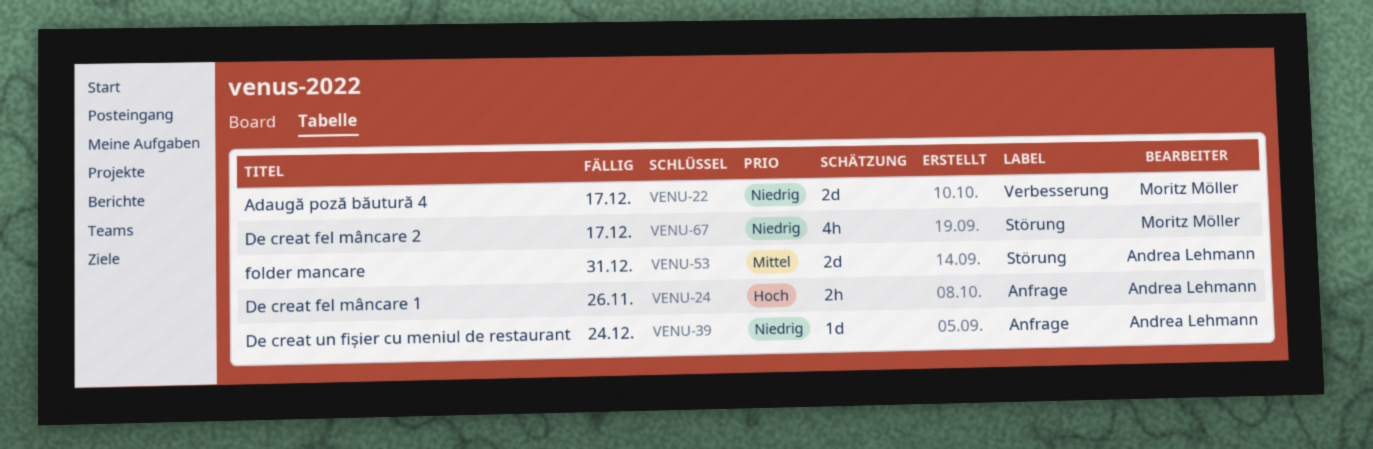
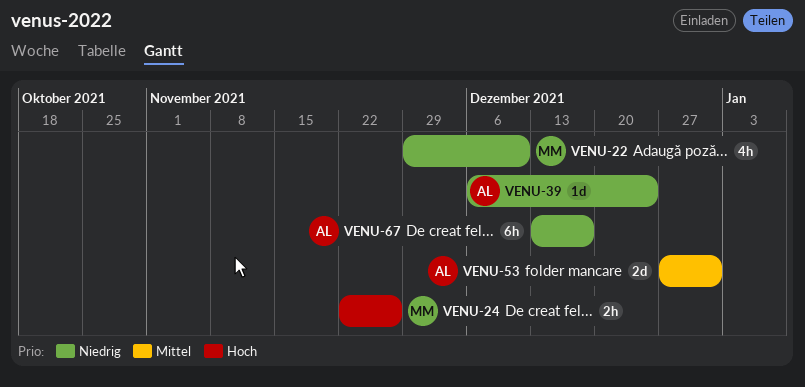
VENU-22, estimate: 2d -> 4h
VENU-22, due: Dec 17 -> Dec 10
VENU-24, owner: Andrea Lehmann -> Moritz Möller
VENU-67, owner: Moritz Möller -> Andrea Lehmann
VENU-67, estimate: 4h -> 6h

